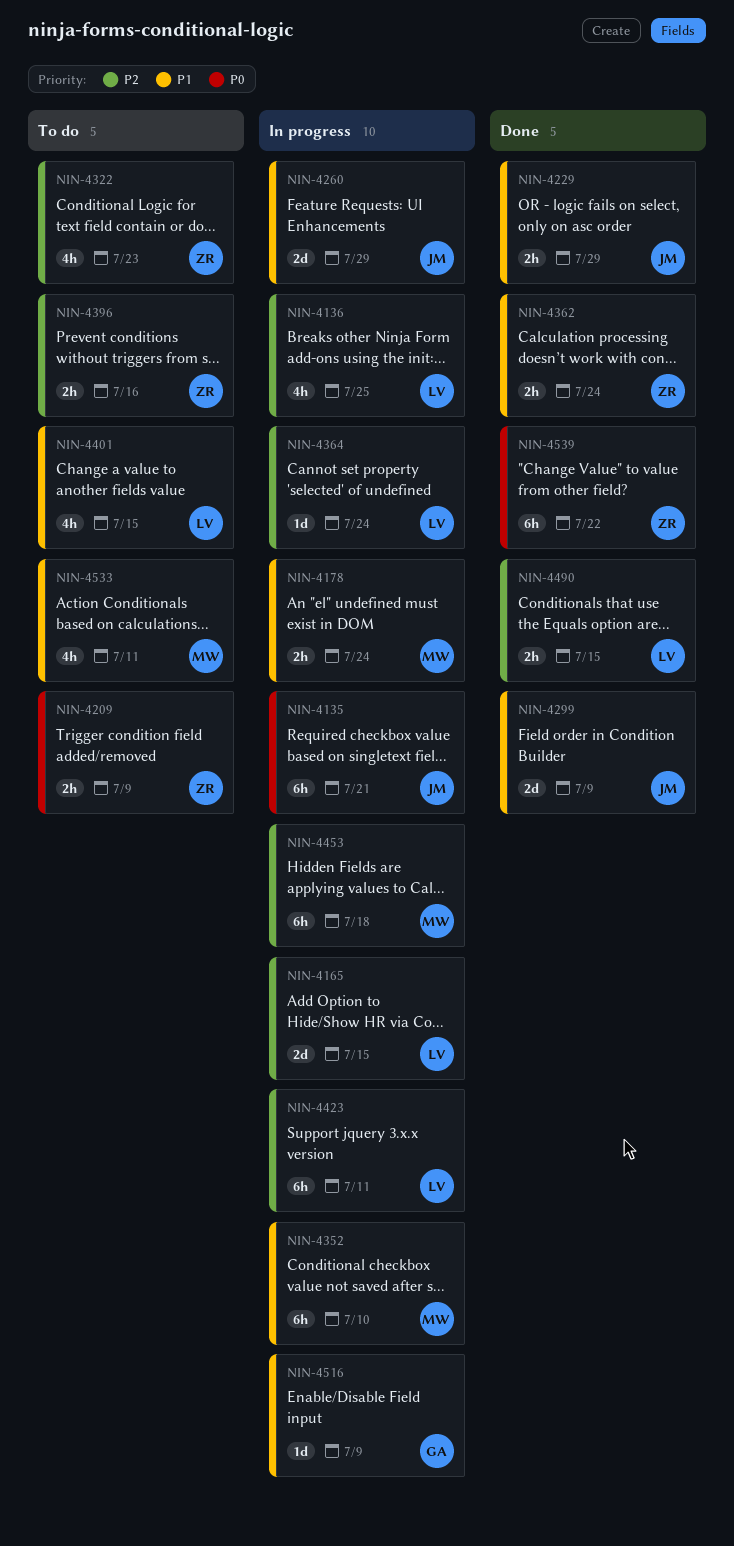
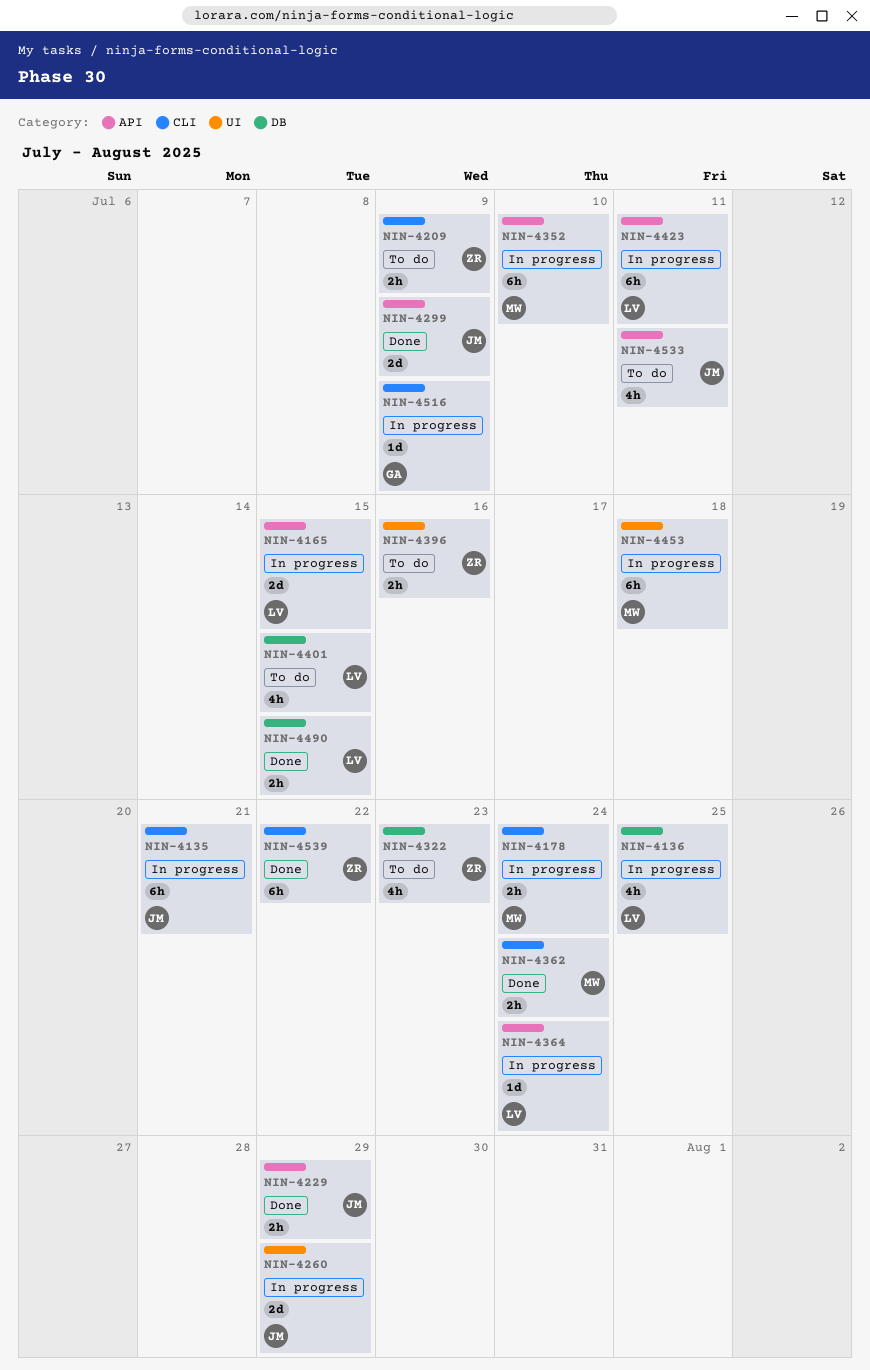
NIN-4362, owner: ZR -> MW
NIN-4533, owner: MW -> JM

